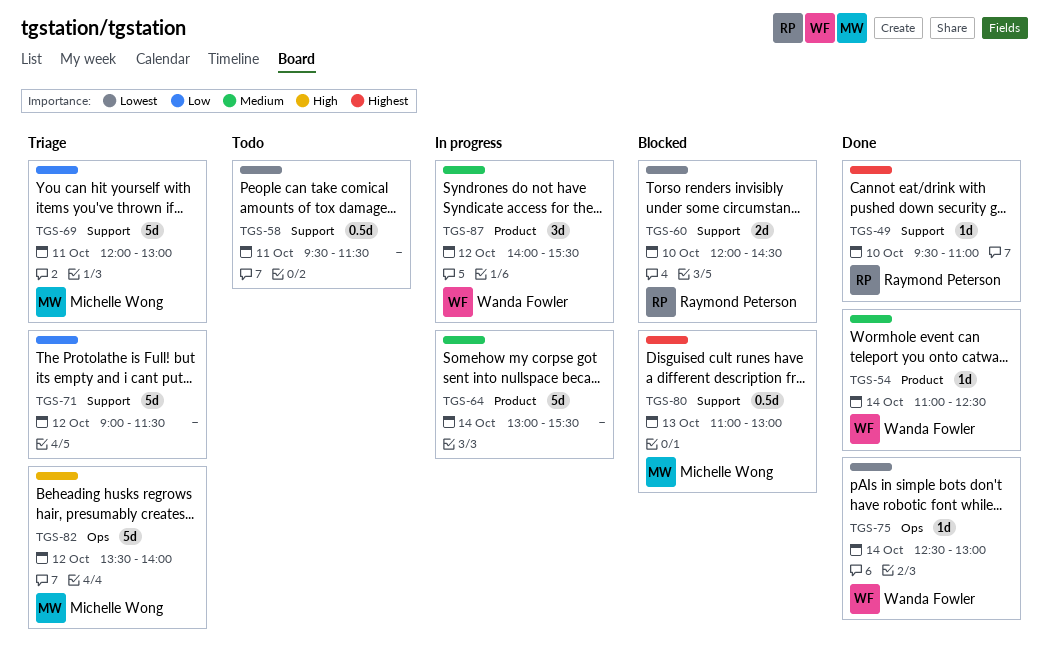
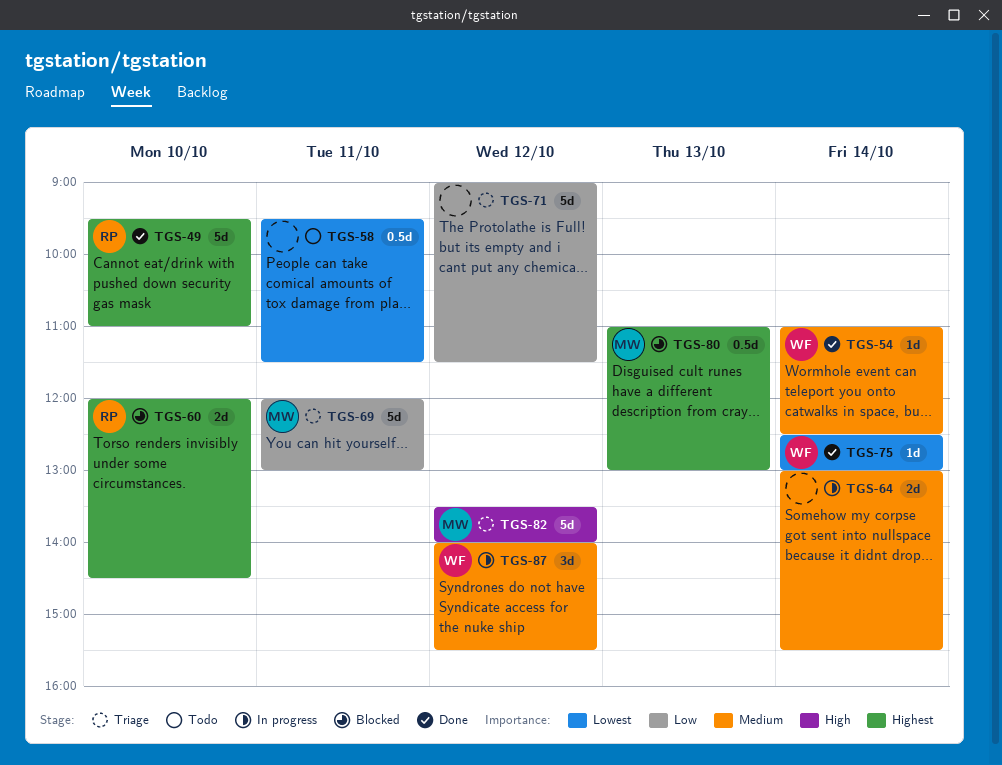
TGS-49, estimate: 1d -> 5d
TGS-60, priority: Lowest -> Highest
TGS-64, estimate: 5d -> 2d

